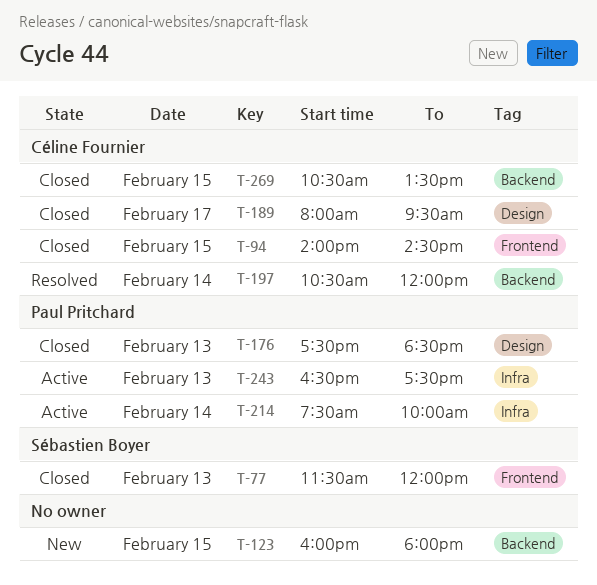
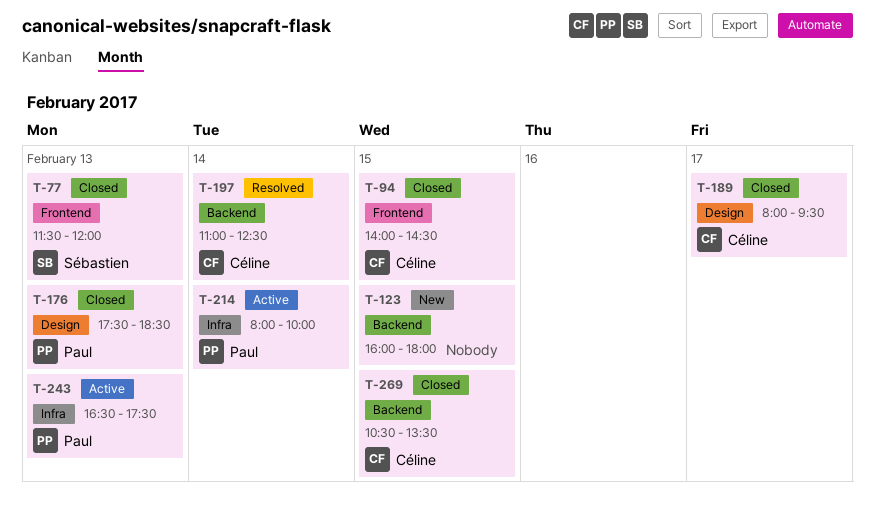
T-197, begins: 10:30 -> 11:00
T-197, ends: 12:00 -> 12:30
T-214, begins: 07:30 -> 08:00

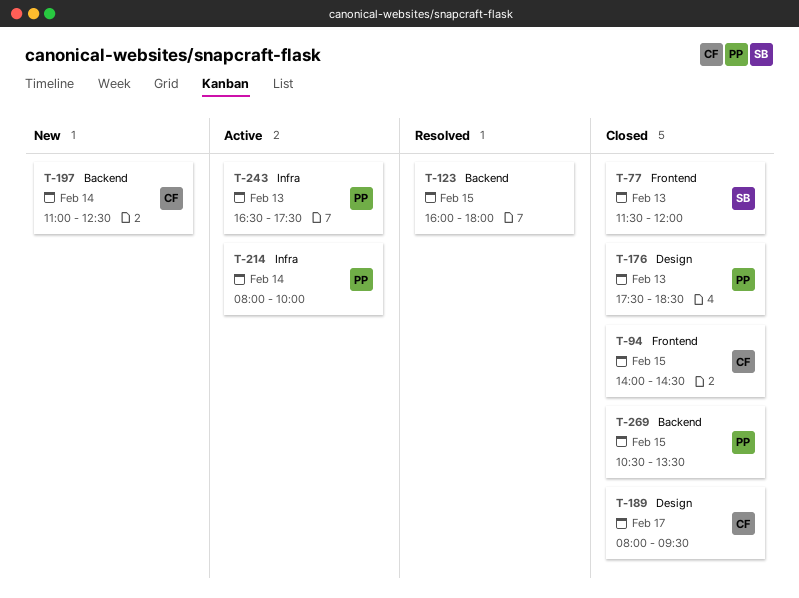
T-123, status: New -> Resolved
T-197, status: Resolved -> New
T-269, owner: Céline -> Paul

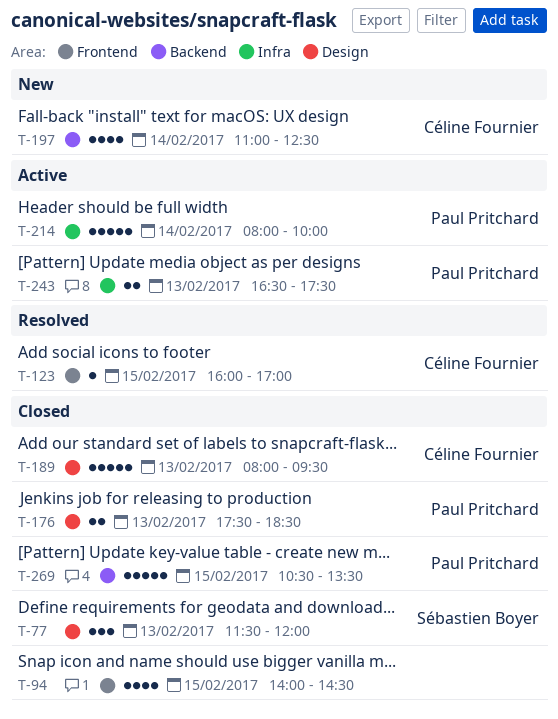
T-77, label: Frontend -> Design
T-94, owner: Céline Fournier -> none
T-123, owner: none -> Céline Fournier
T-123, label: Backend -> Frontend
T-123, ends: 18:00 -> 17:00
T-189, day: Feb 17 -> Feb 13

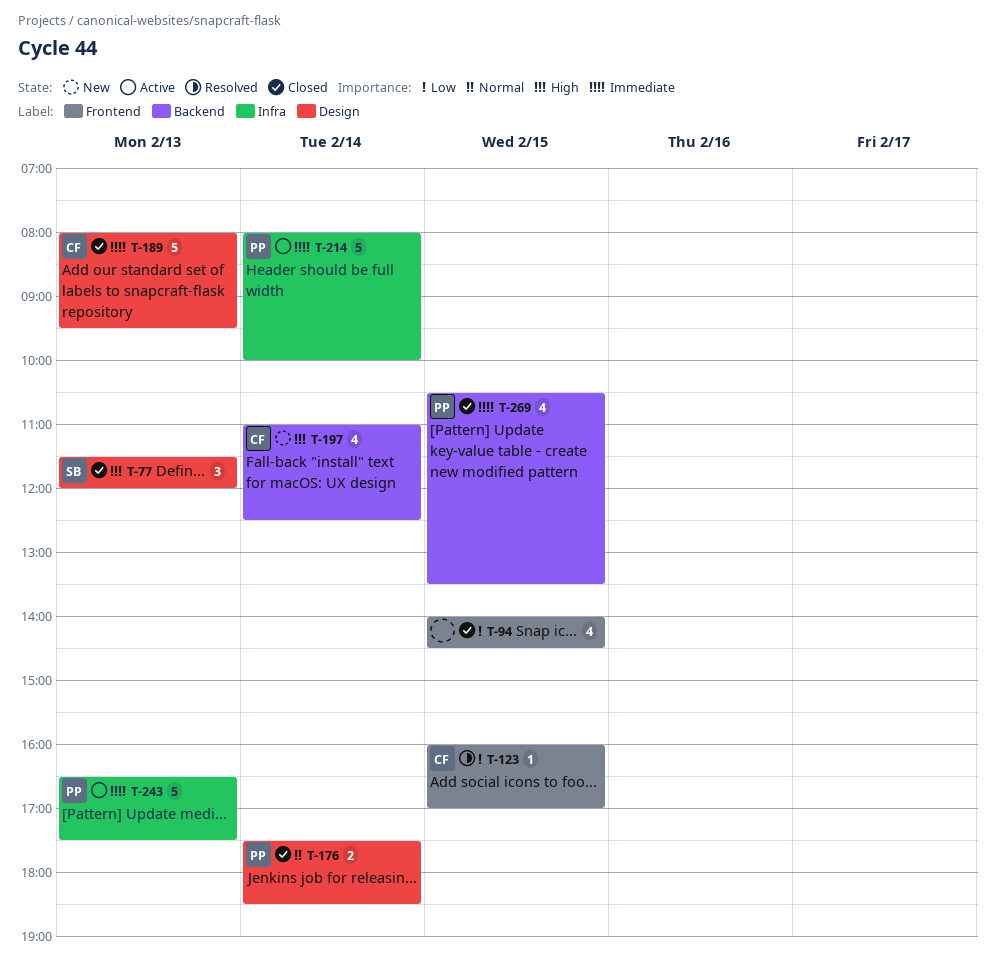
T-176, day: Feb 13 -> Feb 14
T-243, estimate: 2 -> 5
T-269, estimate: 5 -> 4

